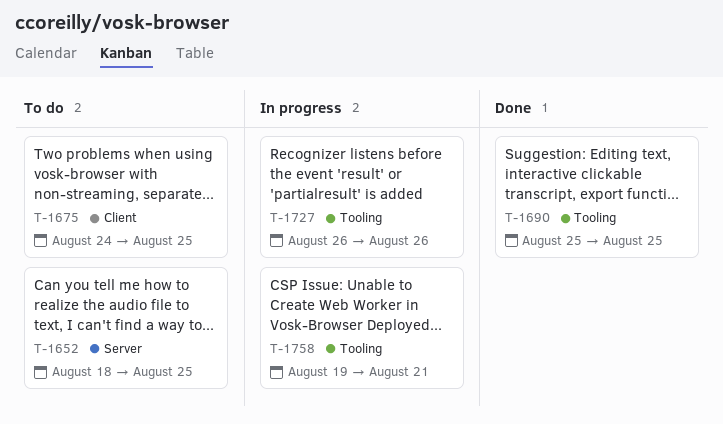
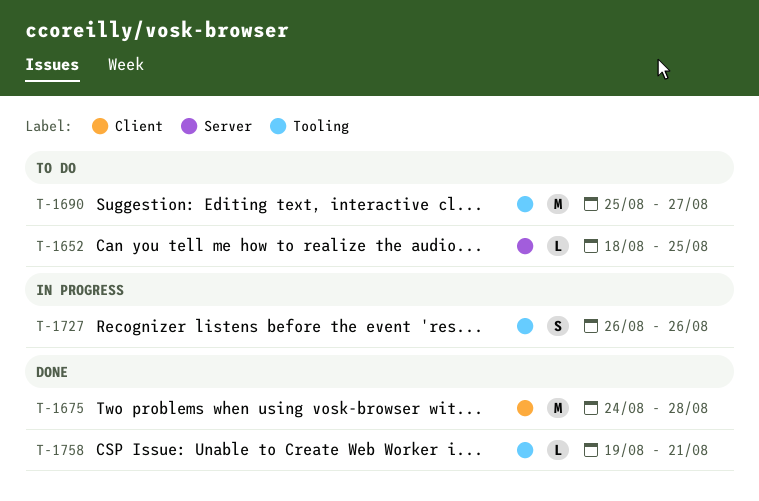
T-1675, status: To do -> Done
T-1675, due: Aug 25 -> Aug 28
T-1690, status: Done -> To do
T-1690, due: Aug 25 -> Aug 27
T-1758, status: In progress -> Done

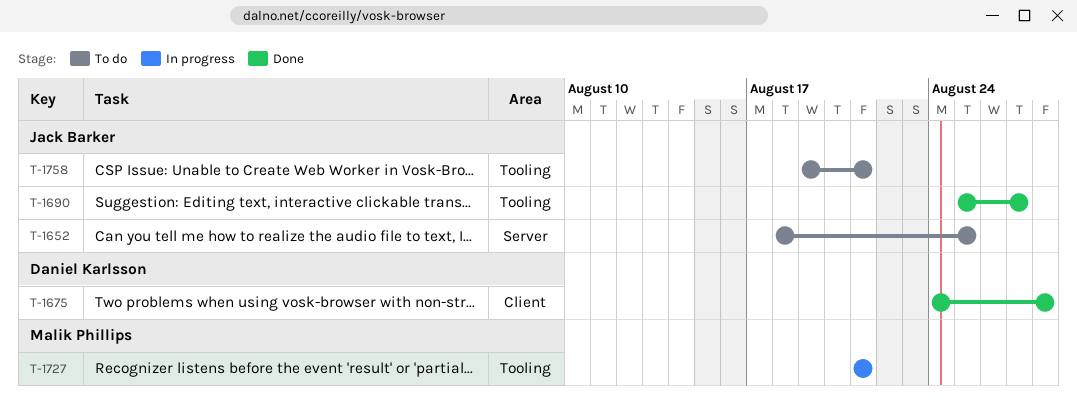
T-1690, status: To do -> Done
T-1727, start: Aug 26 -> Aug 21
T-1727, due: Aug 26 -> Aug 21
T-1758, status: Done -> To do

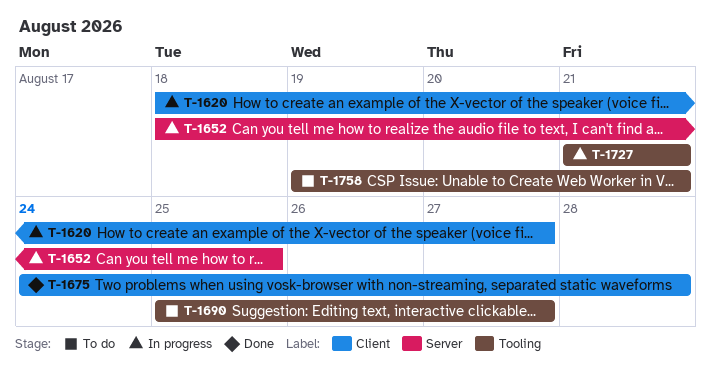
T-1620: none -> present
T-1652, status: To do -> In progress
T-1690, status: Done -> To do

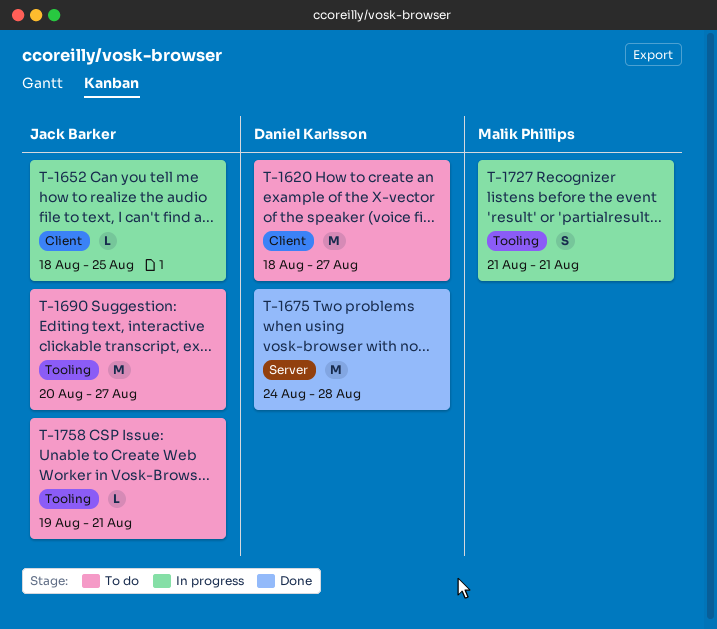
T-1620, status: In progress -> To do
T-1652, label: Server -> Client
T-1675, label: Client -> Server
T-1690, start: Aug 25 -> Aug 20

